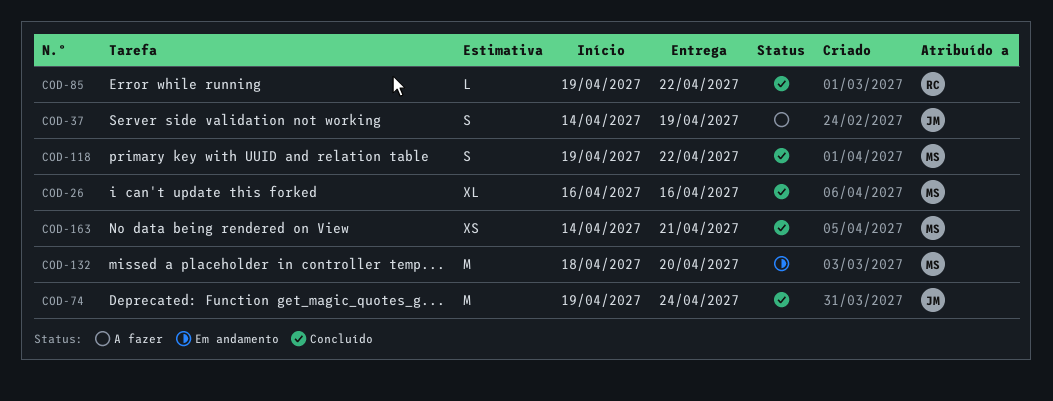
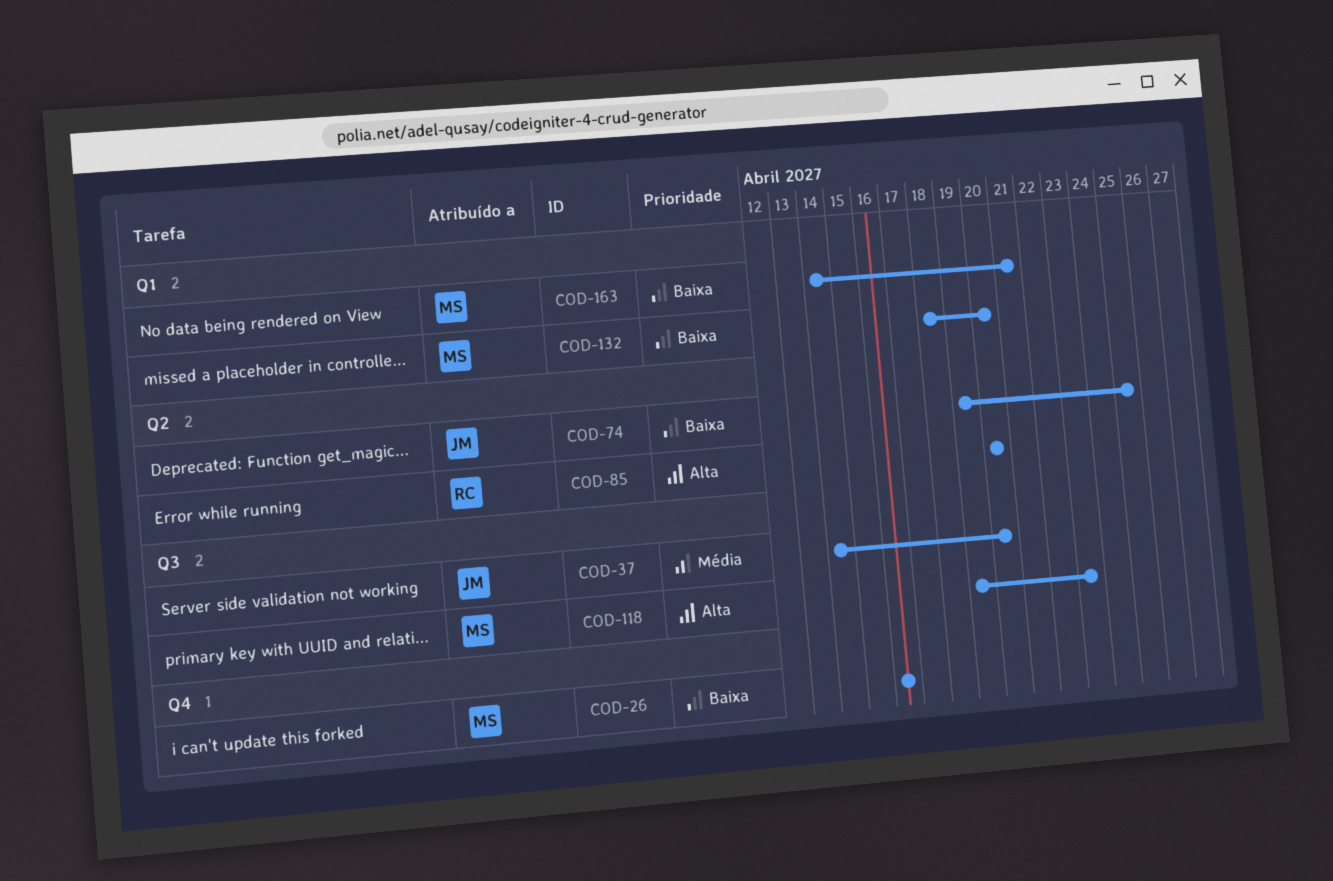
COD-37, due: Apr 19 -> Apr 20
COD-74, due: Apr 24 -> Apr 25
COD-85, start: Apr 19 -> Apr 20
COD-85, due: Apr 22 -> Apr 20
COD-118, due: Apr 22 -> Apr 23

